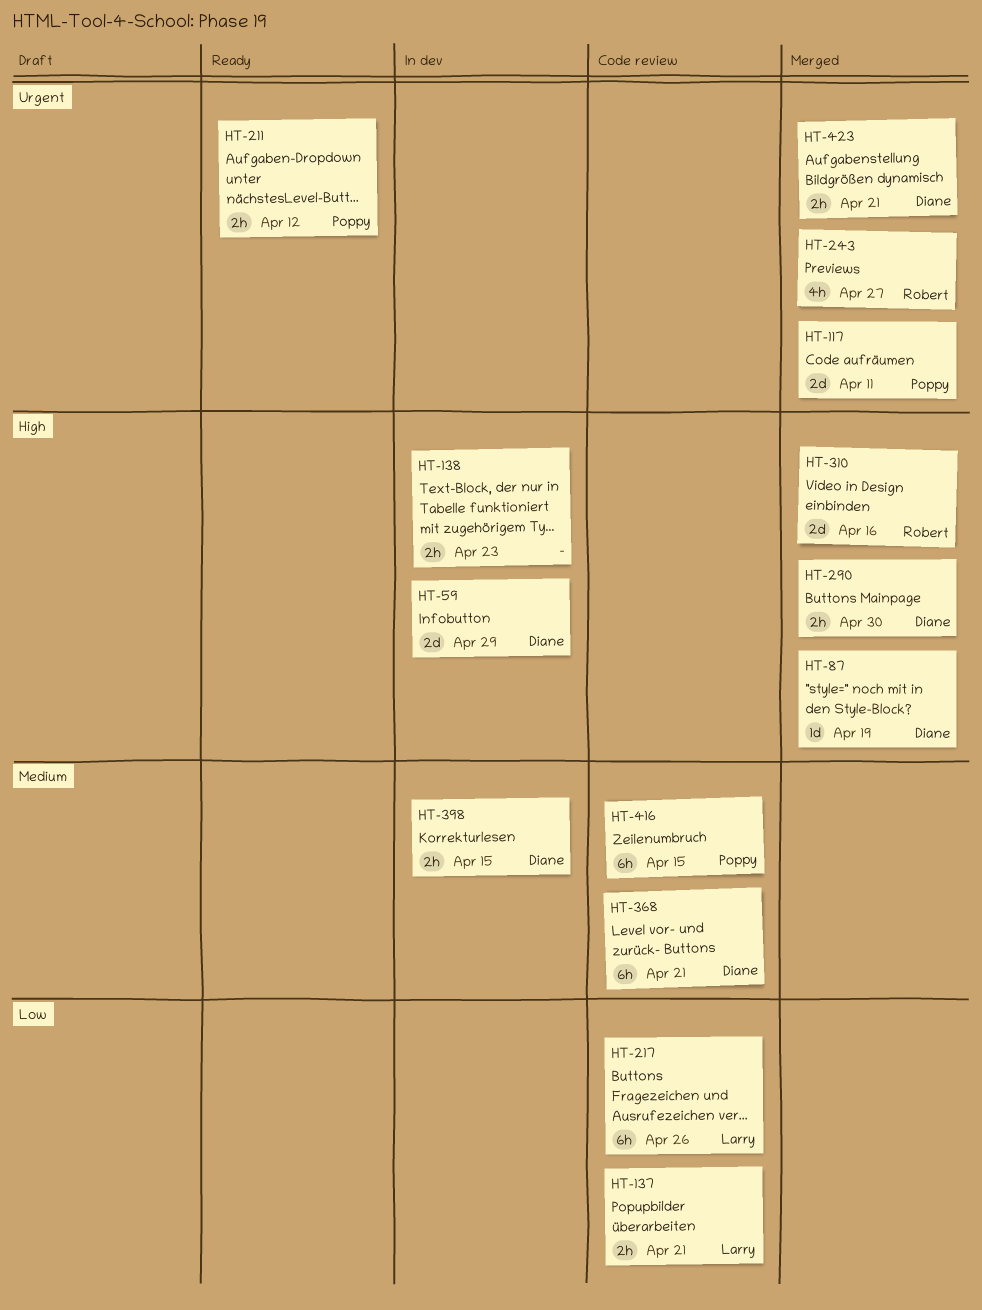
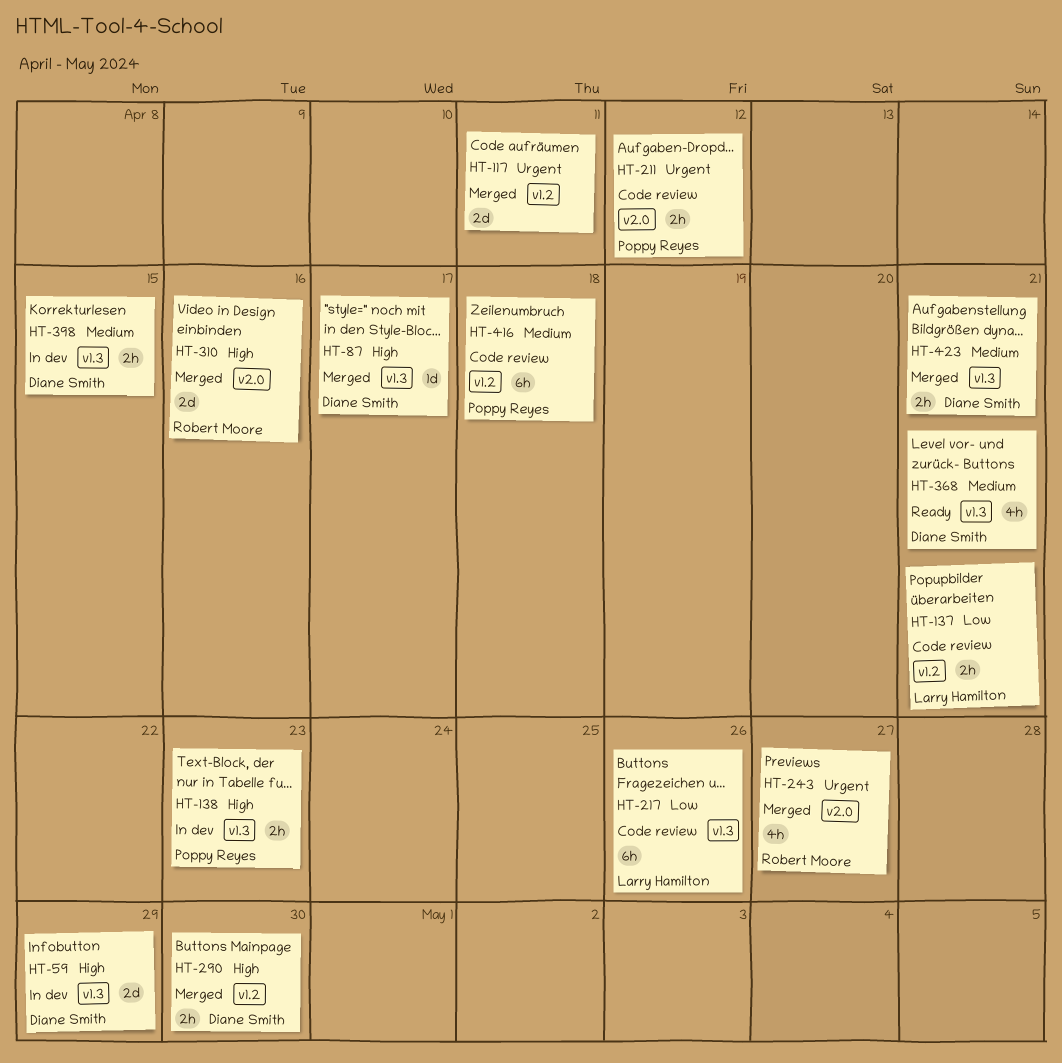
HT-87, due: Apr 19 -> Apr 17
HT-117, owner: Poppy Reyes -> none
HT-138, owner: none -> Poppy Reyes
HT-211, status: Ready -> Code review
HT-368, status: Code review -> Ready
HT-368, estimate: 6h -> 4h
HT-416, due: Apr 15 -> Apr 18
HT-423, priority: Urgent -> Medium

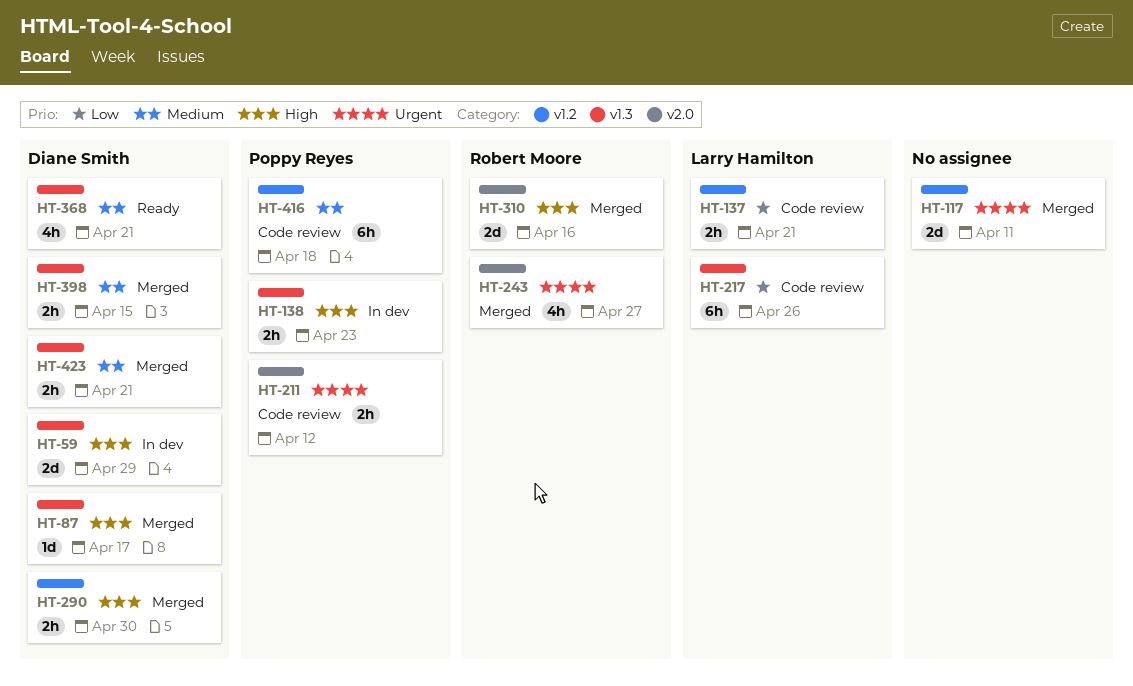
HT-398, status: In dev -> Merged

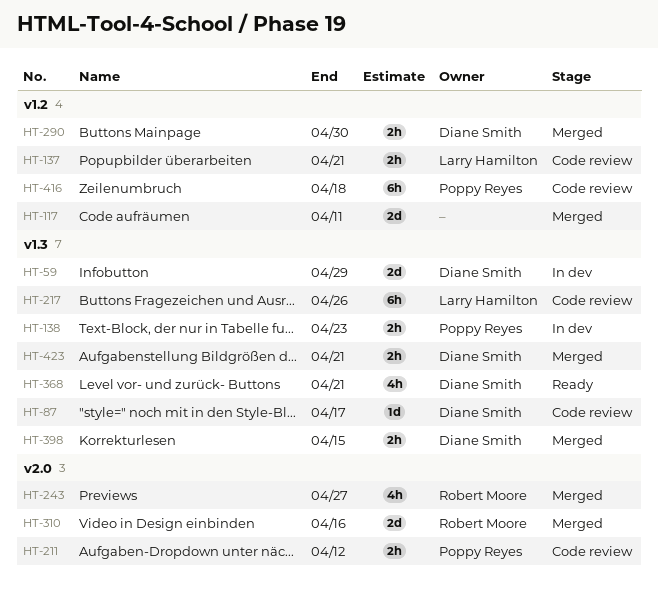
HT-87, status: Merged -> Code review

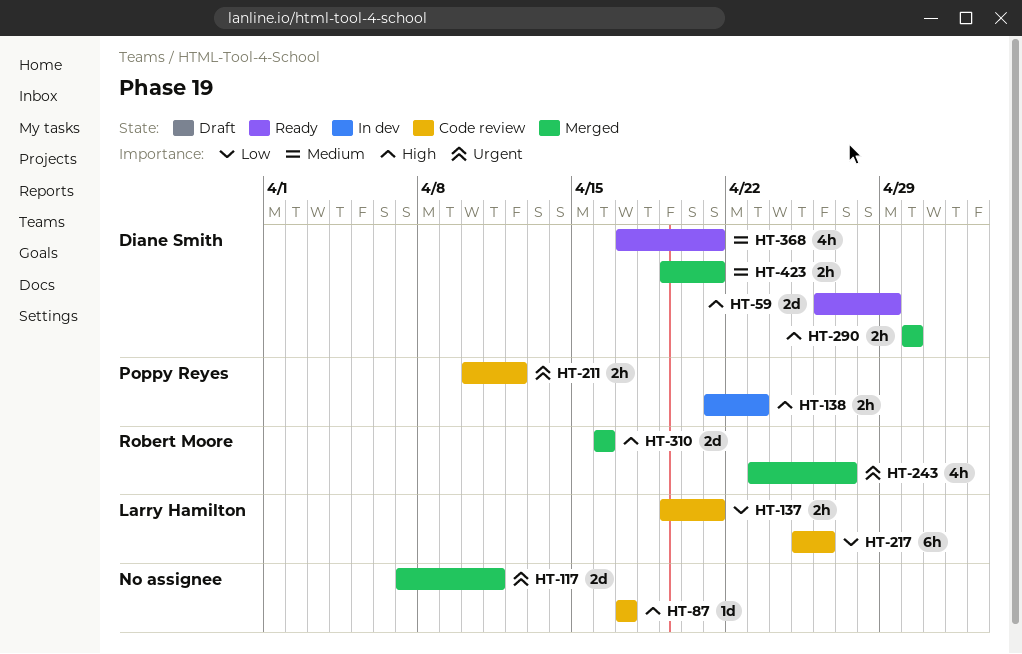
HT-59, status: In dev -> Ready
HT-87, owner: Diane Smith -> none
HT-398: present -> none
HT-416: present -> none

